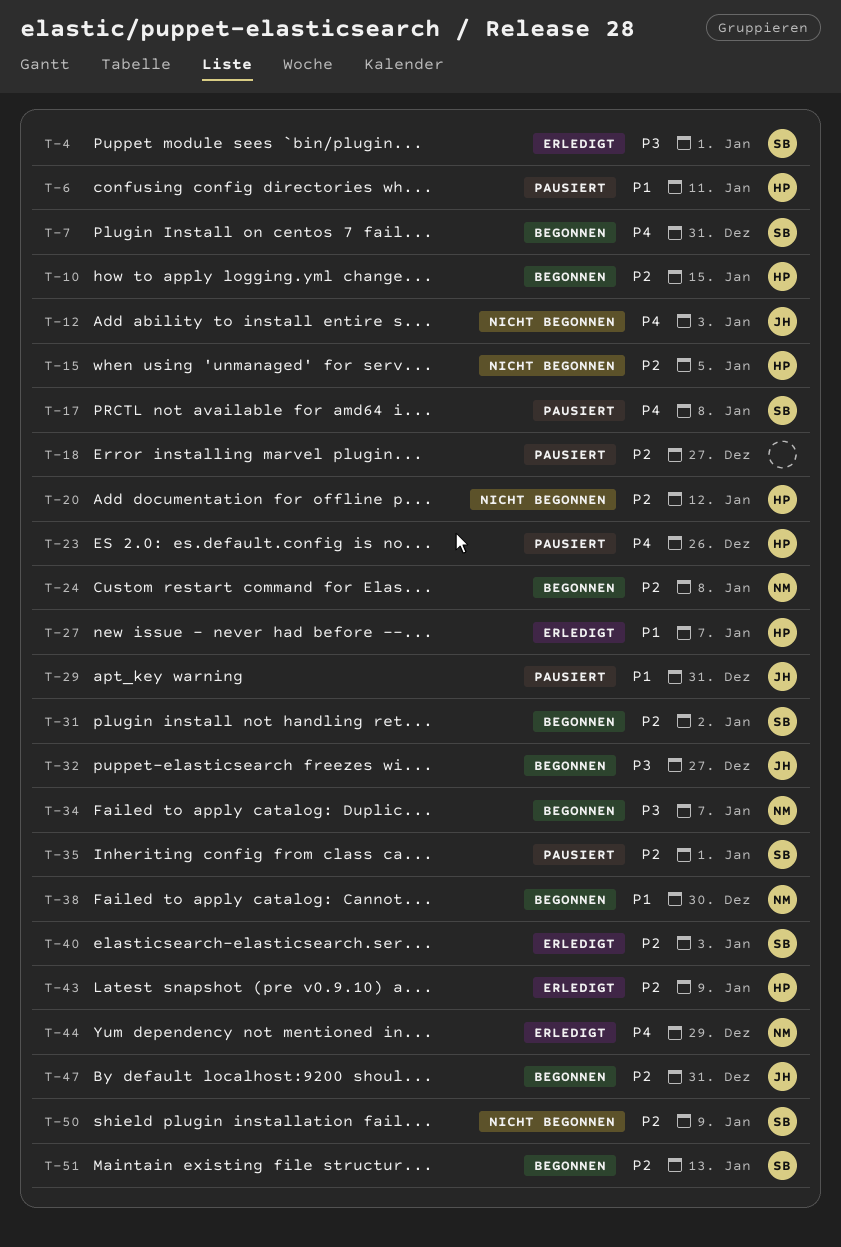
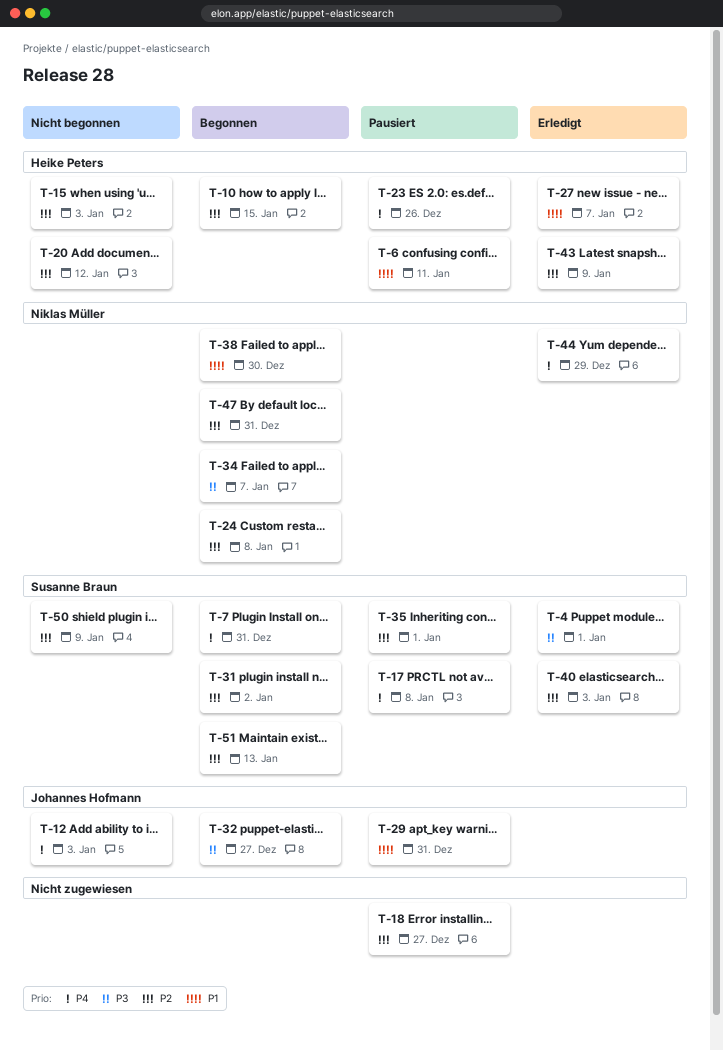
T-15, due: Jan 5 -> Jan 3
T-47, owner: Johannes Hofmann -> Niklas Müller

